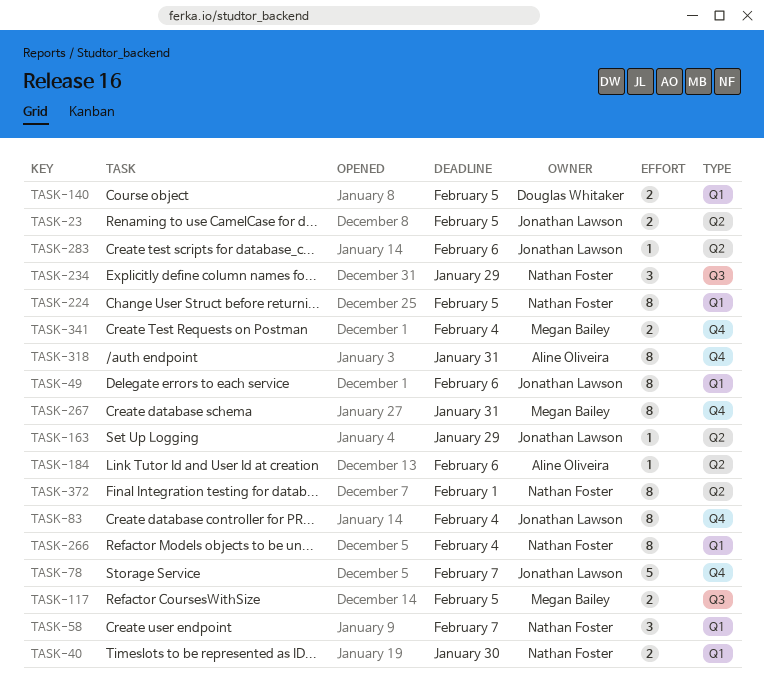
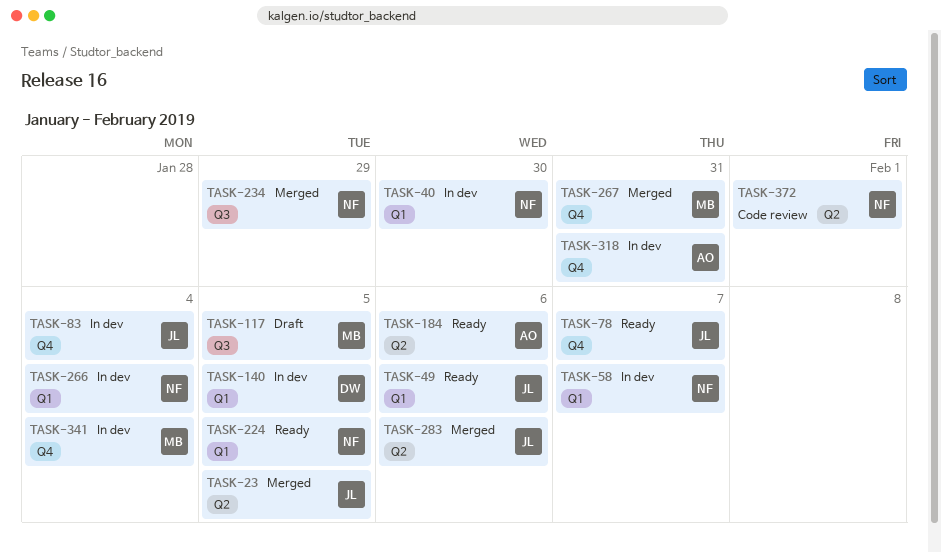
TASK-163: present -> none

